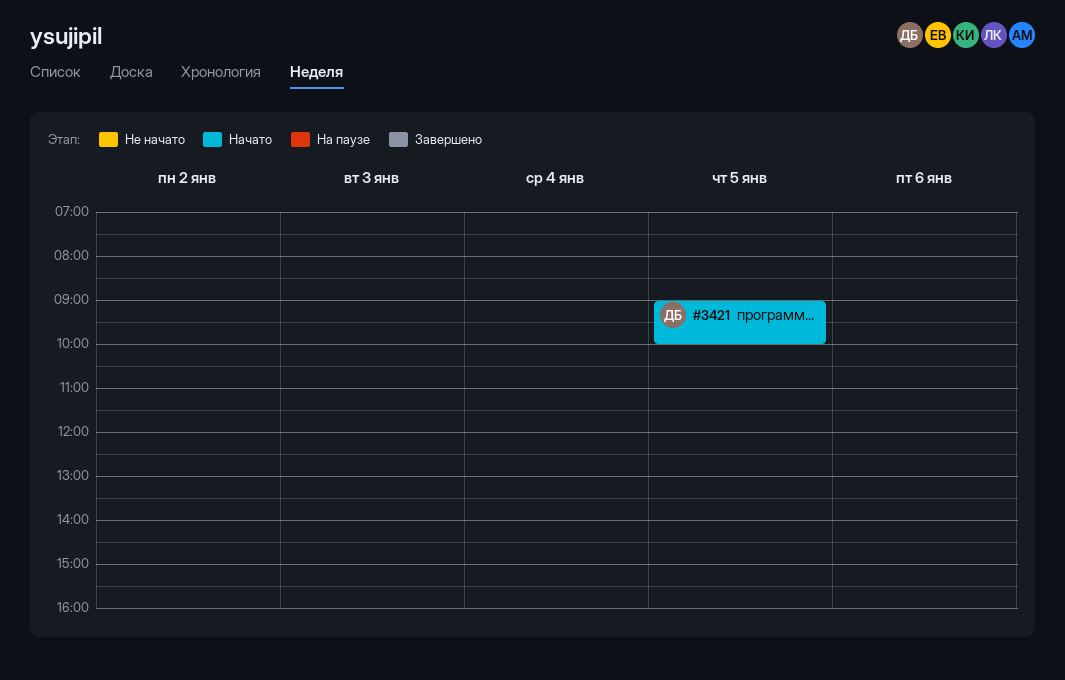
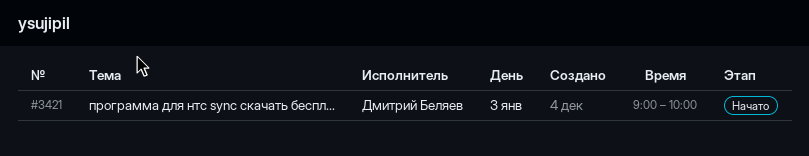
#3421, day: Jan 5 -> Jan 3

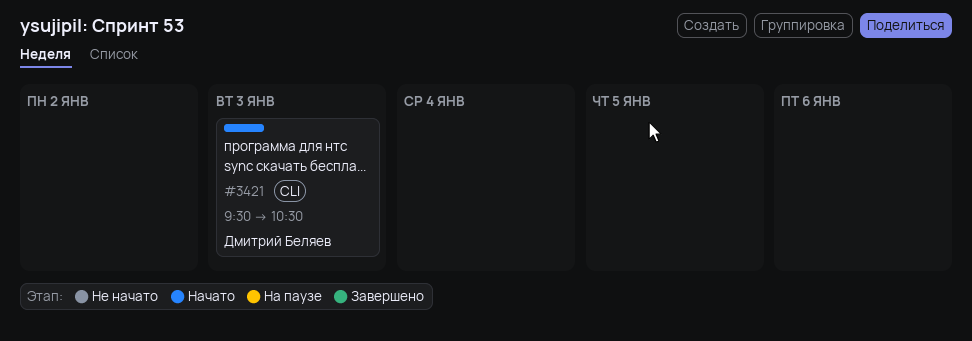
#3421, begins: 09:00 -> 09:30
#3421, ends: 10:00 -> 10:30

